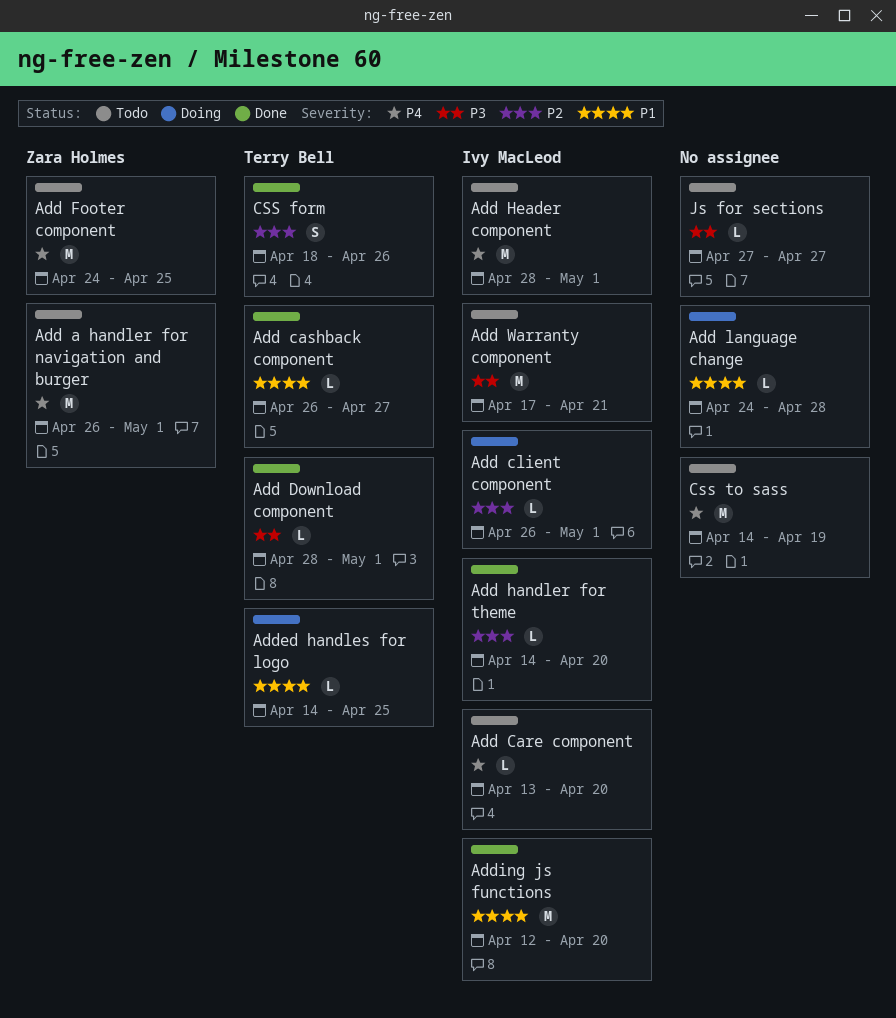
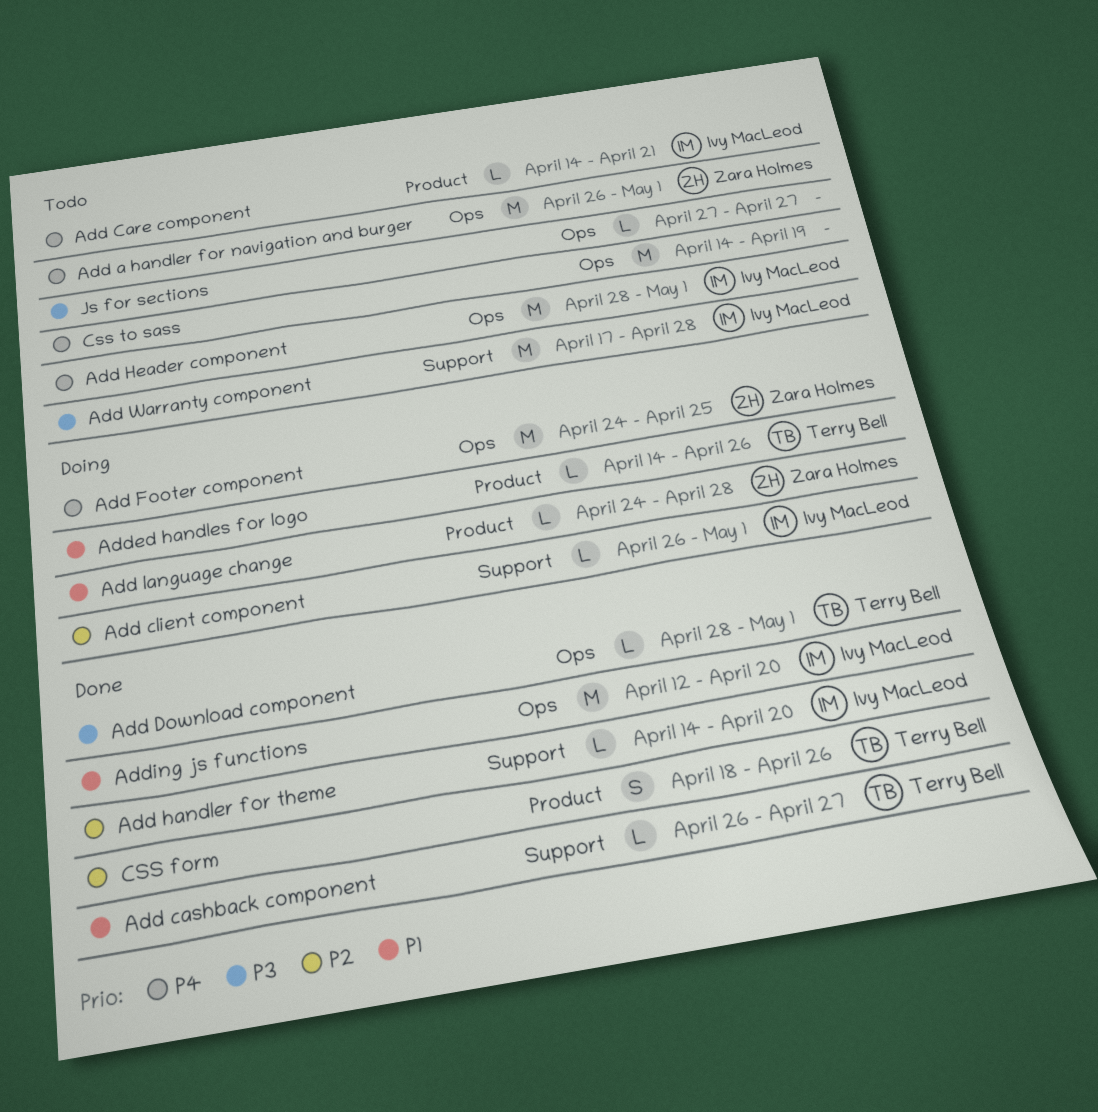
Add Care component, start: Apr 13 -> Apr 14
Add Care component, due: Apr 20 -> Apr 21
Add Footer component, status: Todo -> Doing
Add language change, owner: none -> Zara Holmes
Add Warranty component, due: Apr 21 -> Apr 28
Added handles for logo, due: Apr 25 -> Apr 26

